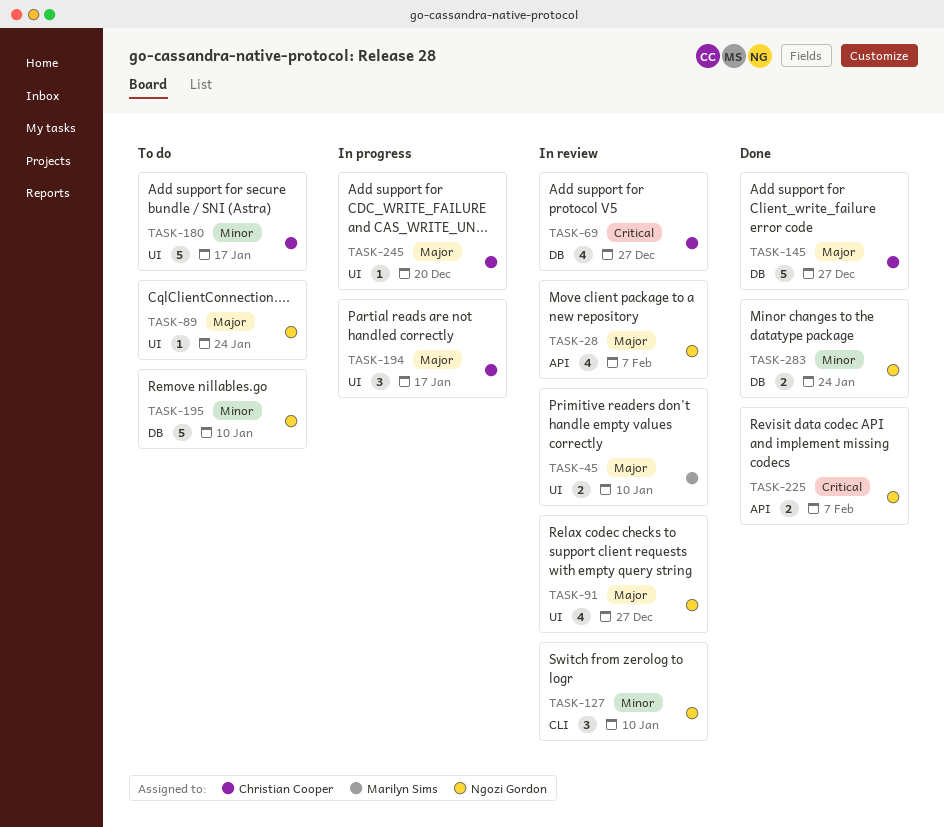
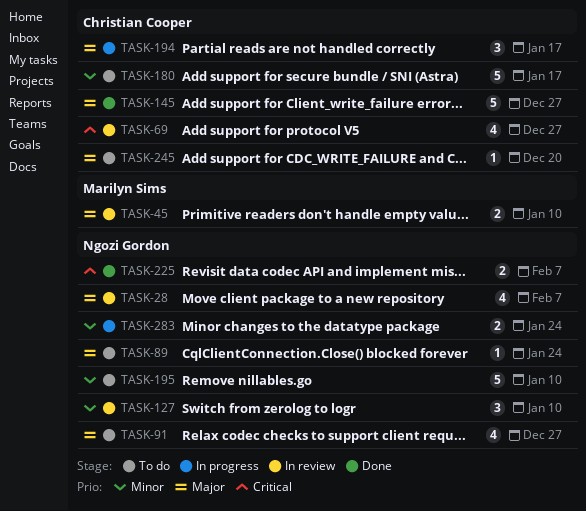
TASK-91, status: In review -> To do
TASK-245, status: In progress -> To do
TASK-283, status: Done -> In progress

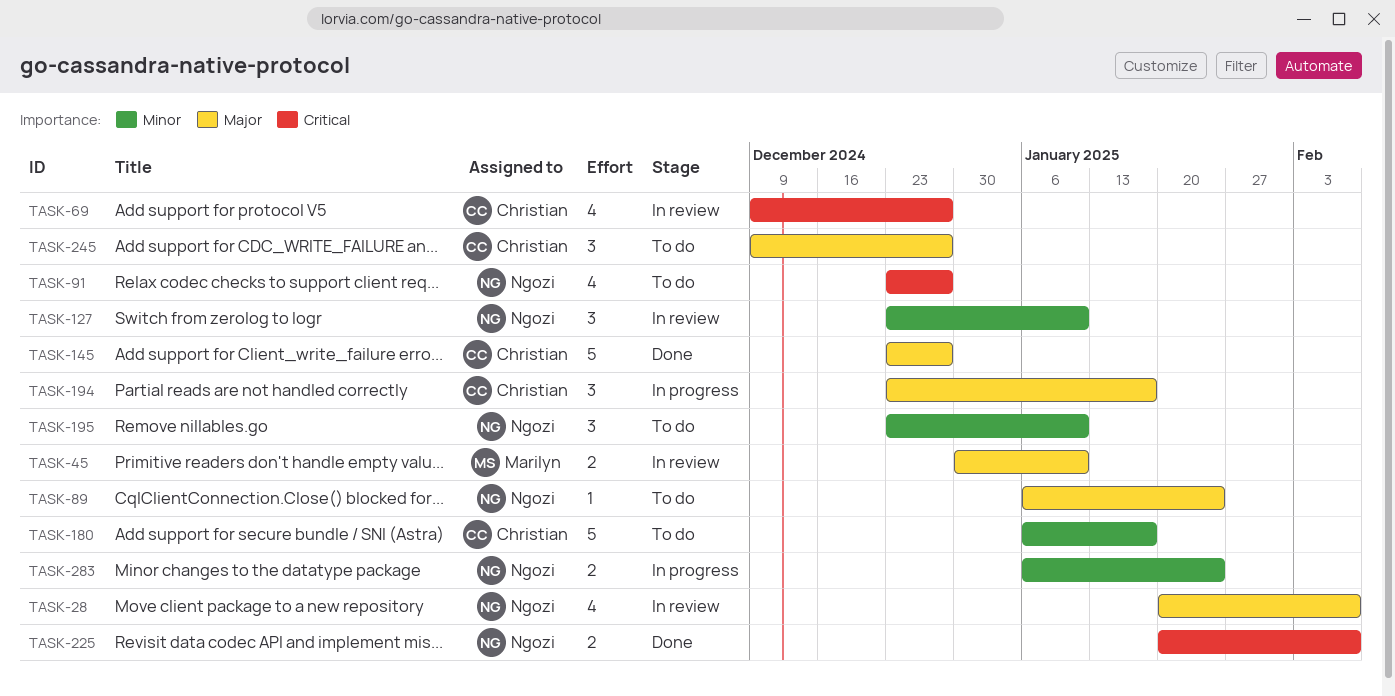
TASK-91, priority: Major -> Critical
TASK-195, estimate: 5 -> 3
TASK-245, estimate: 1 -> 3
TASK-245, due: Dec 20 -> Dec 27

